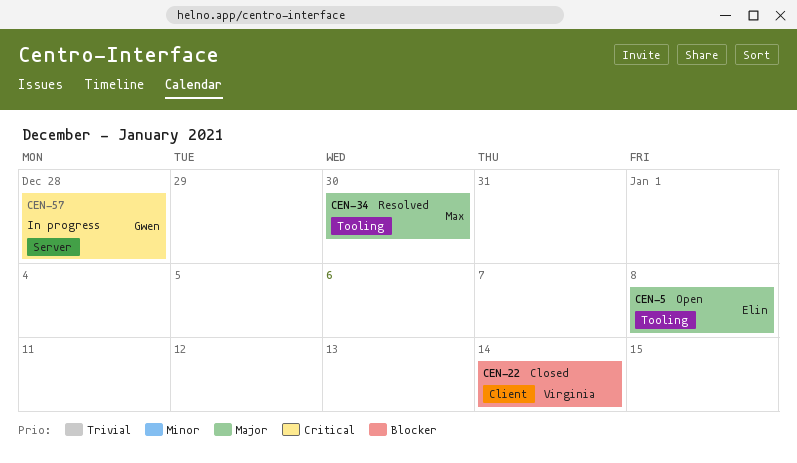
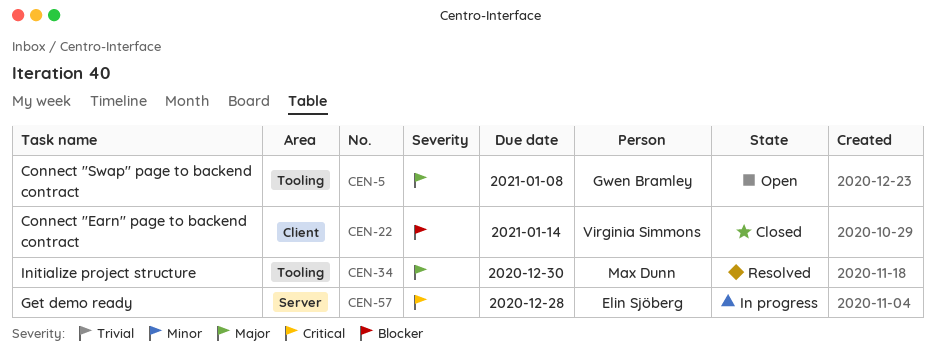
CEN-5, owner: Elin Sjöberg -> Gwen Bramley
CEN-57, owner: Gwen Bramley -> Elin Sjöberg

